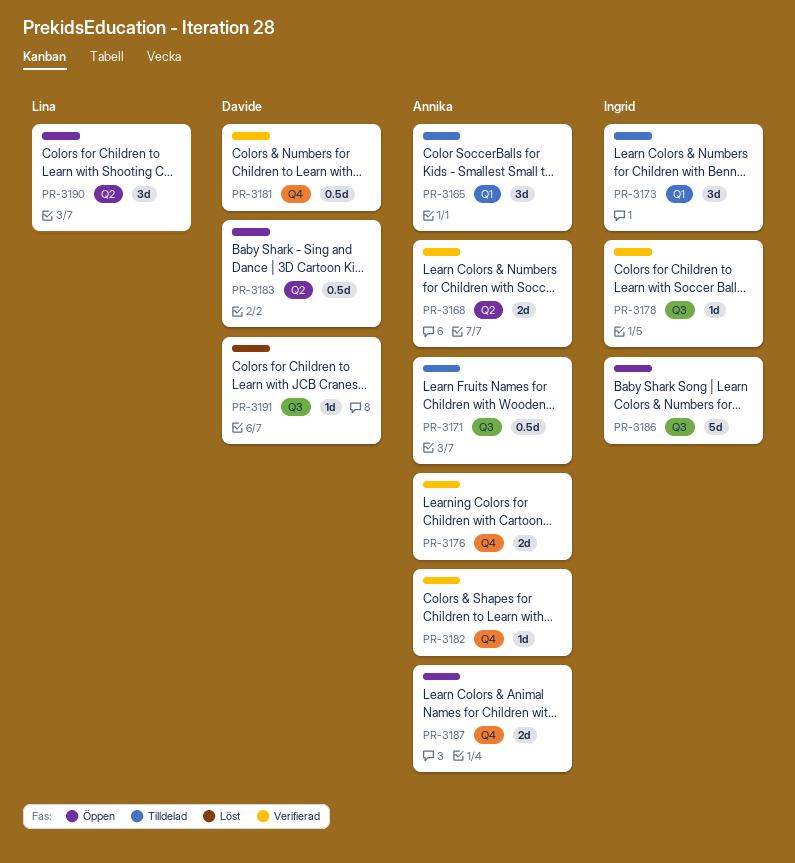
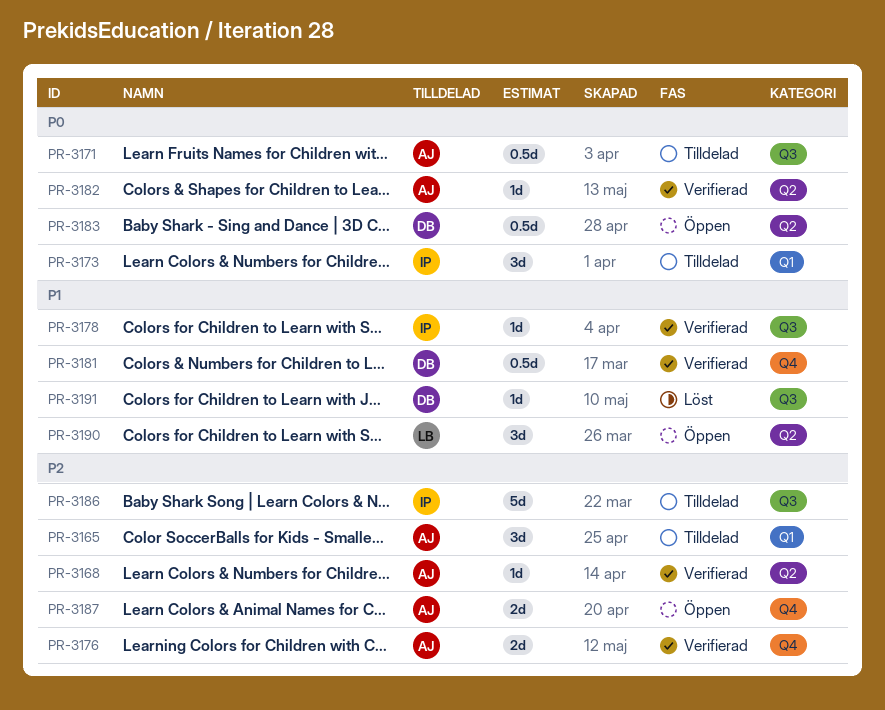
PR-3168, estimate: 2d -> 1d
PR-3182, label: Q4 -> Q2
PR-3186, status: Öppen -> Tilldelad

